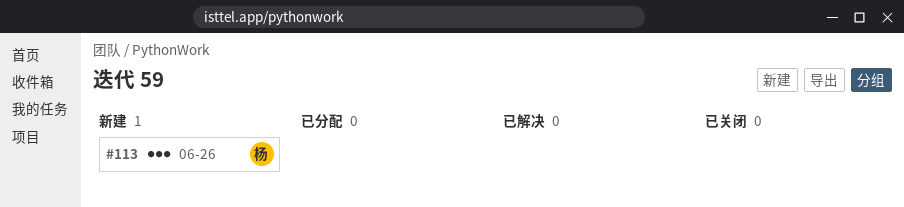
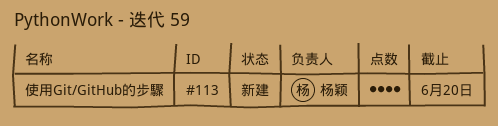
#113, estimate: 3 -> 4
#113, due: Jun 26 -> Jun 20

